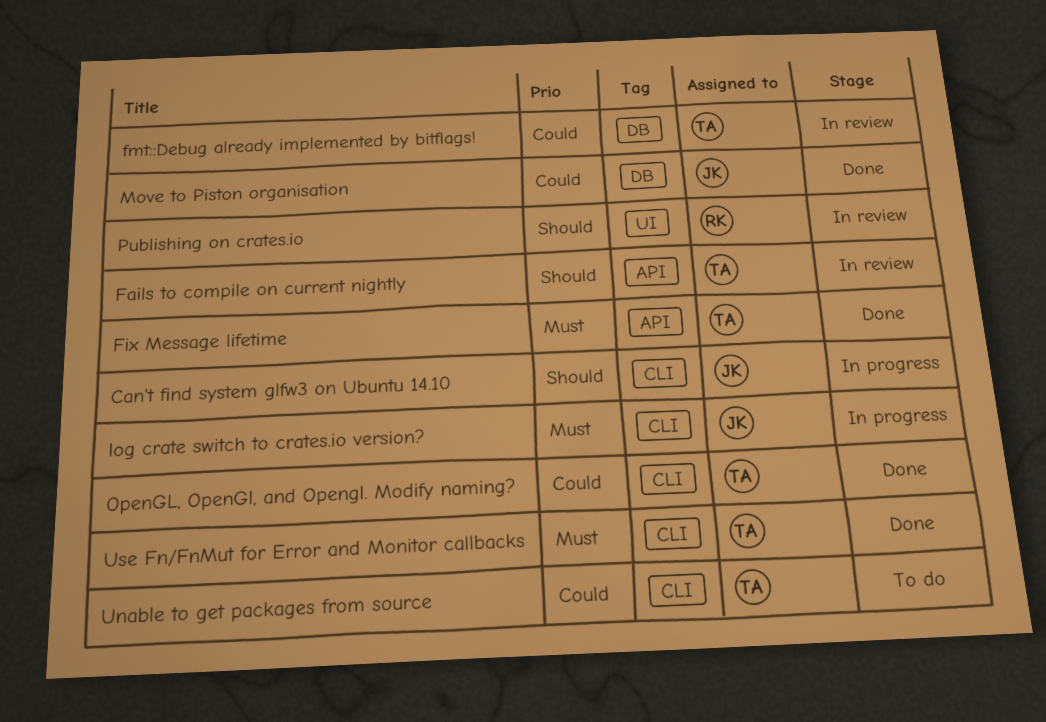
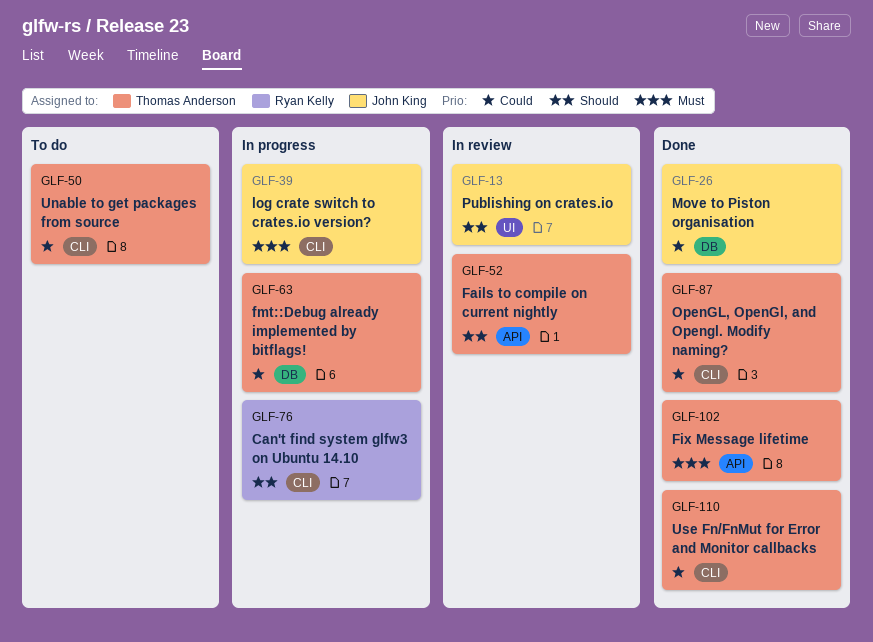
Can't find system glfw3 on Ubuntu 14.10, owner: John King -> Ryan Kelly
fmt::Debug already implemented by bitflags!, status: In review -> In progress
Publishing on crates.io, owner: Ryan Kelly -> John King
Use Fn/FnMut for Error and Monitor callbacks, priority: Must -> Could

